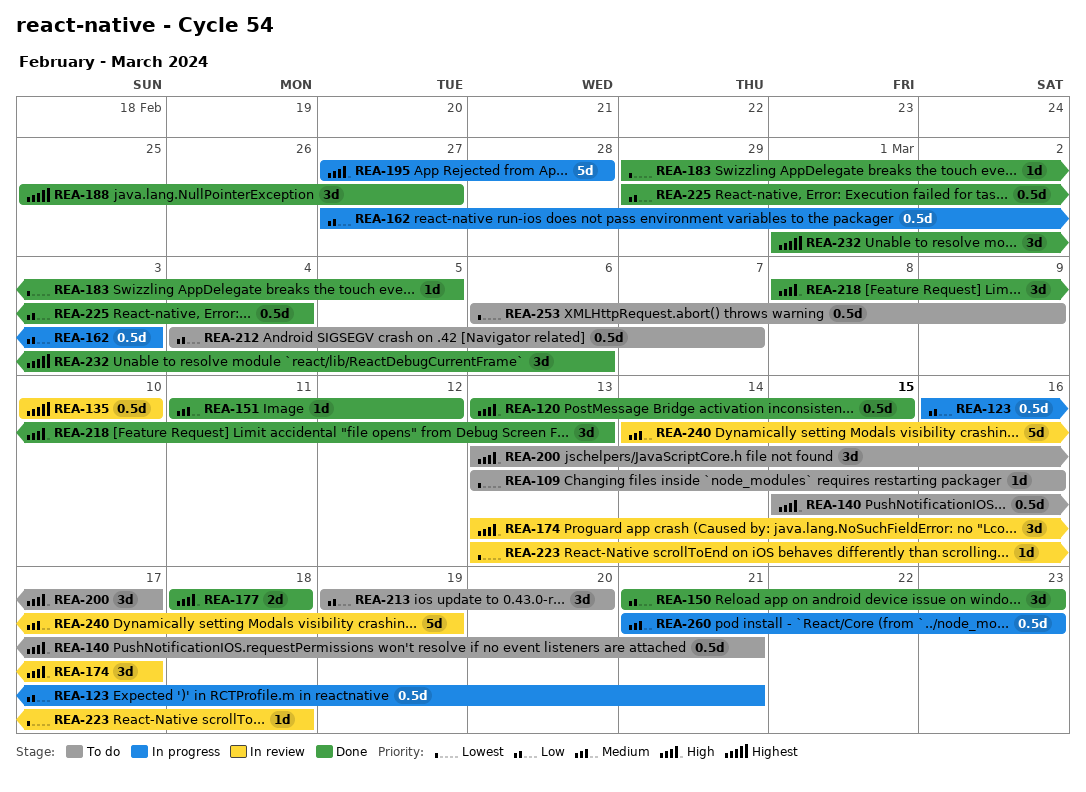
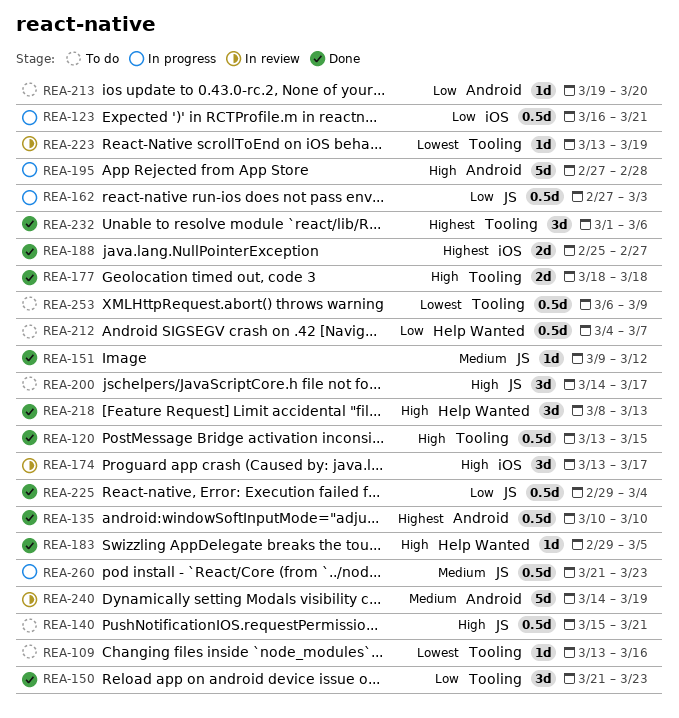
REA-135, status: In review -> Done
REA-151, start: Mar 11 -> Mar 9
REA-183, priority: Lowest -> High
REA-188, estimate: 3d -> 2d
REA-200, start: Mar 13 -> Mar 14
REA-213, estimate: 3d -> 1d
REA-223, due: Mar 18 -> Mar 19

